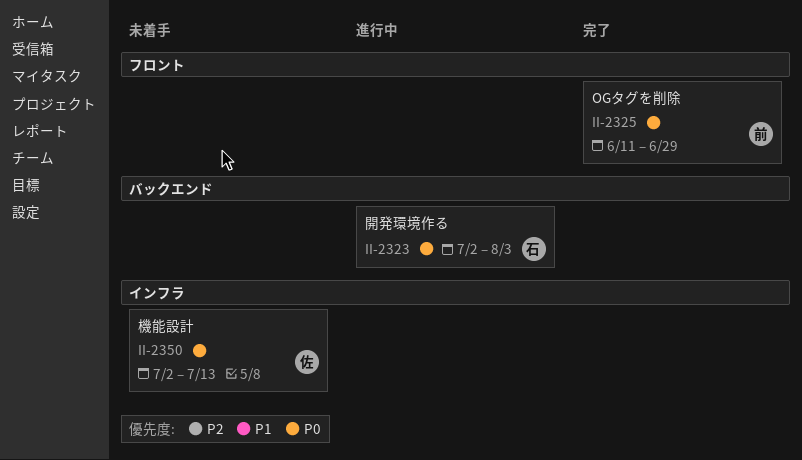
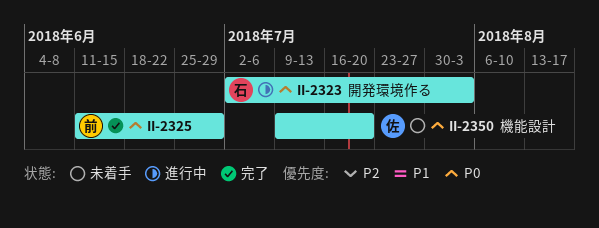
II-2350, start: Jul 2 -> Jul 9
II-2350, due: Jul 13 -> Jul 20

